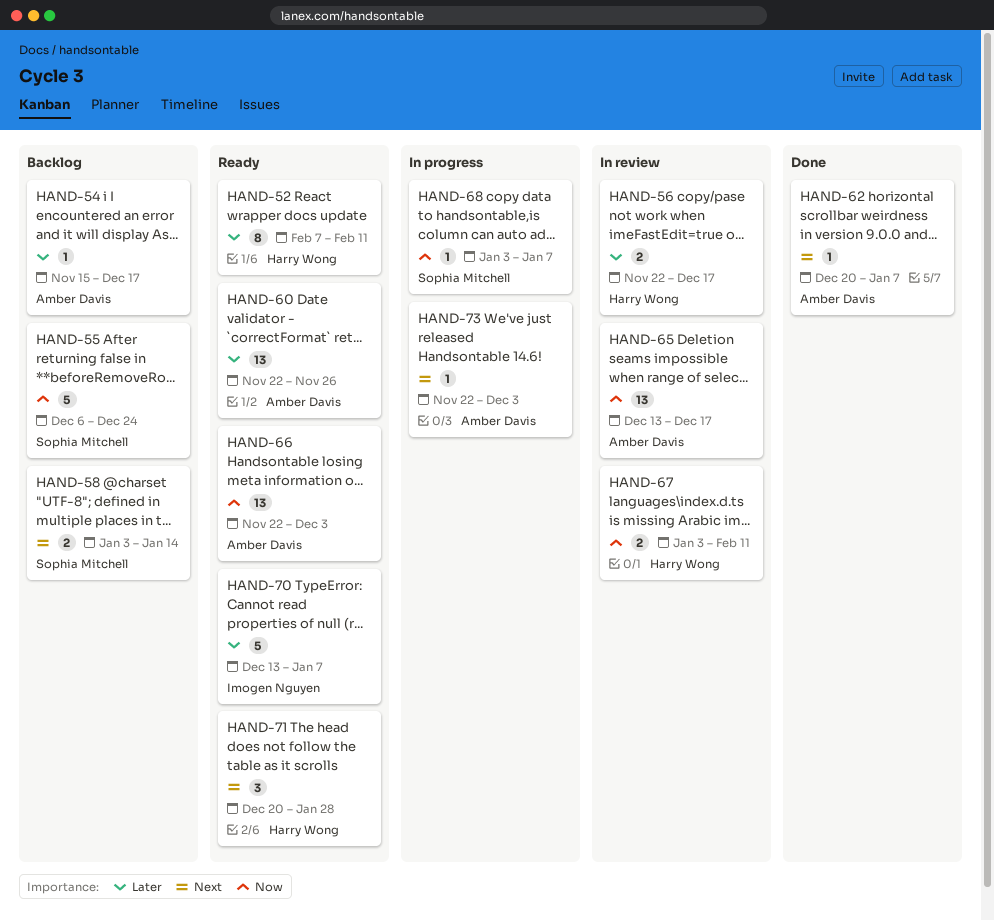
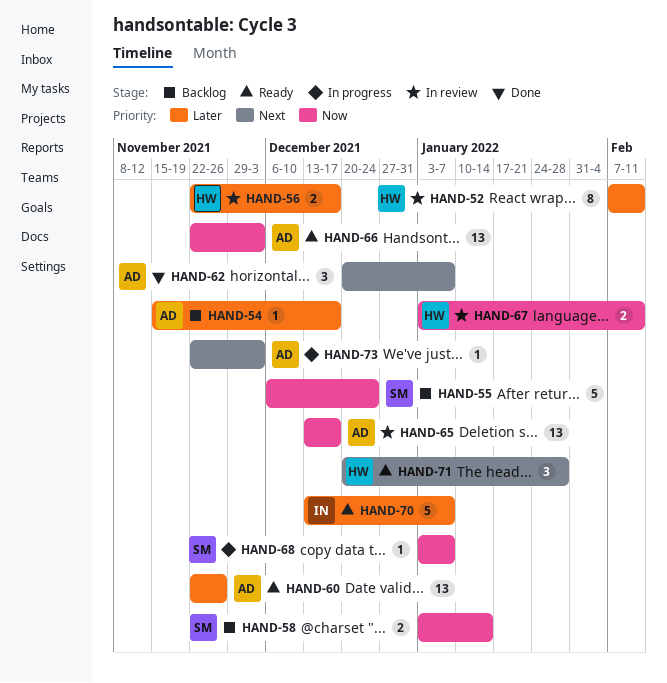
HAND-52, status: Ready -> In review
HAND-58, priority: Next -> Now
HAND-62, estimate: 1 -> 3

